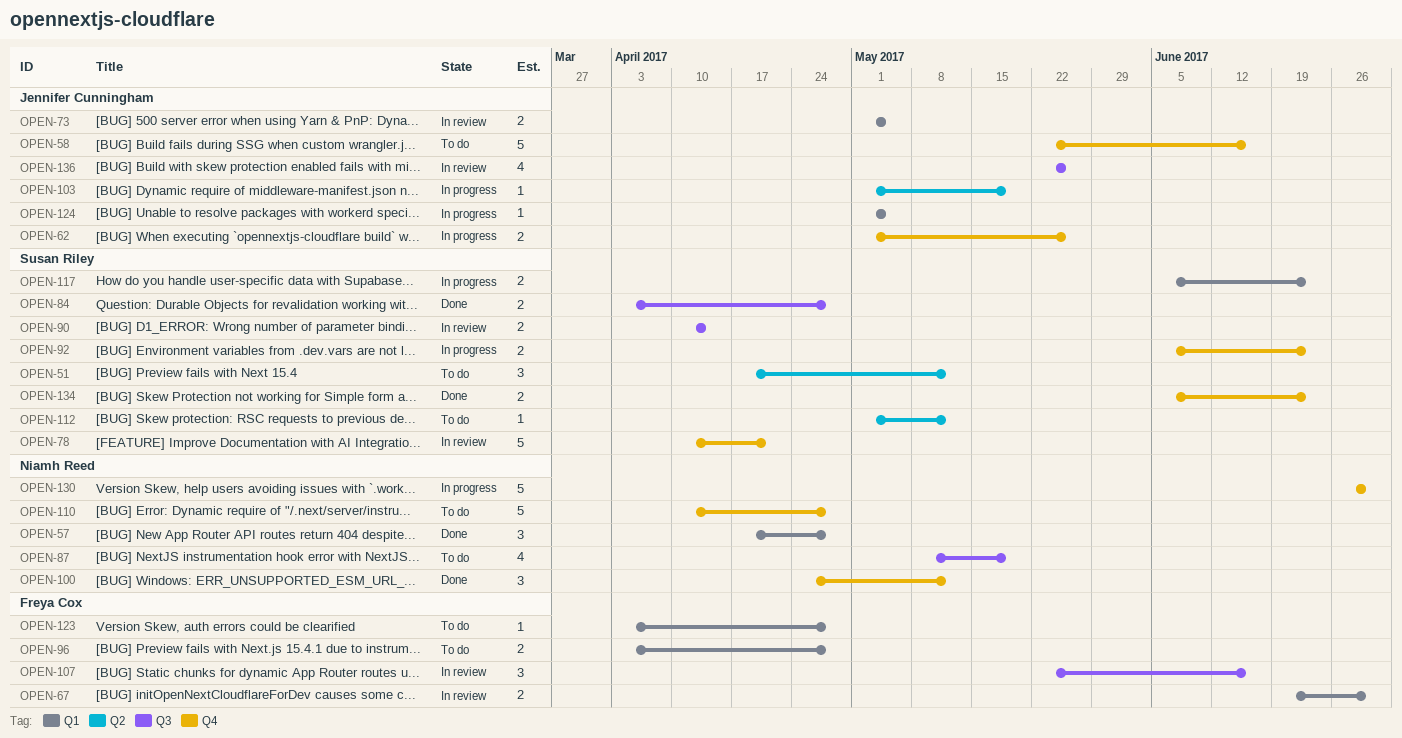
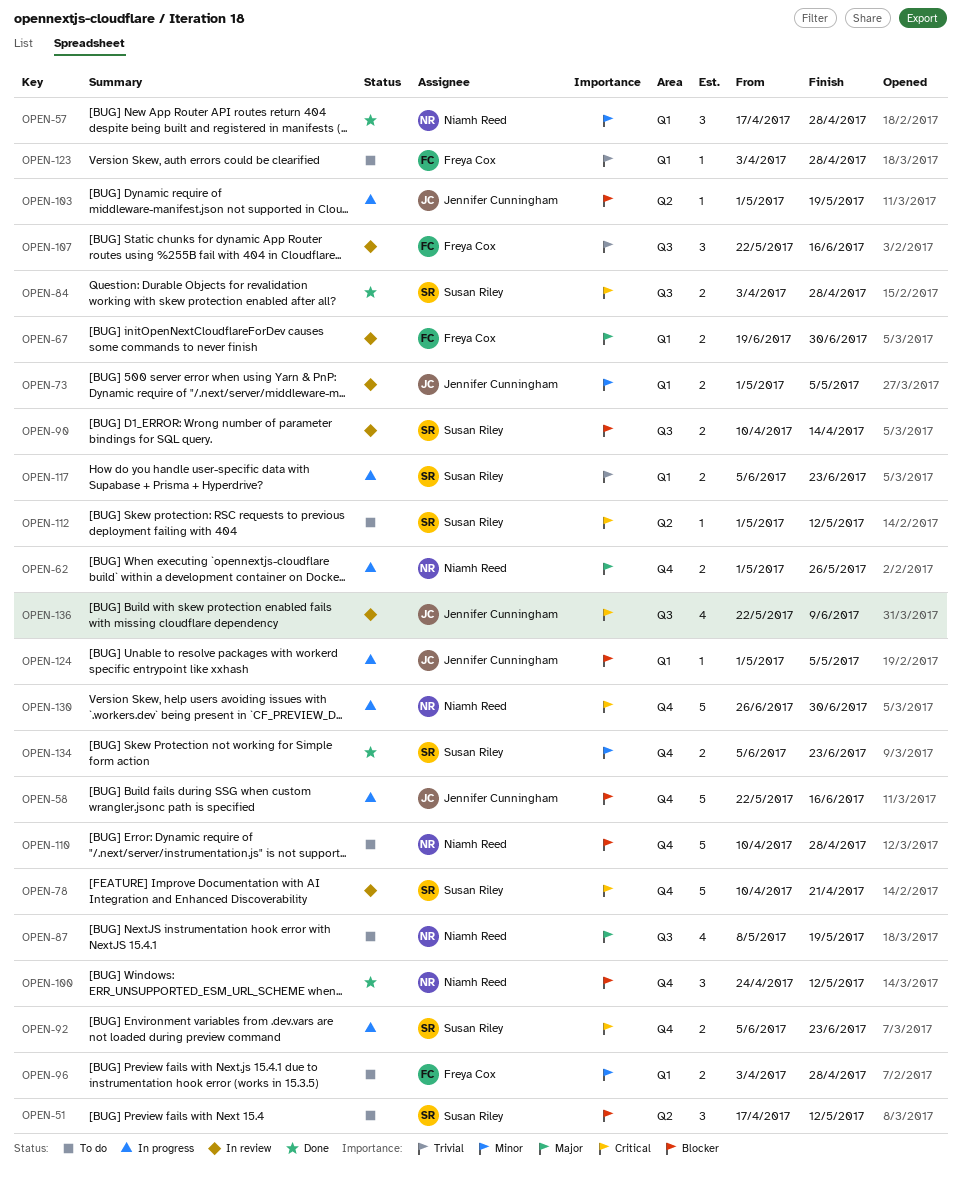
OPEN-58, status: To do -> In progress
OPEN-62, owner: Jennifer Cunningham -> Niamh Reed
OPEN-136, due: May 26 -> Jun 9

